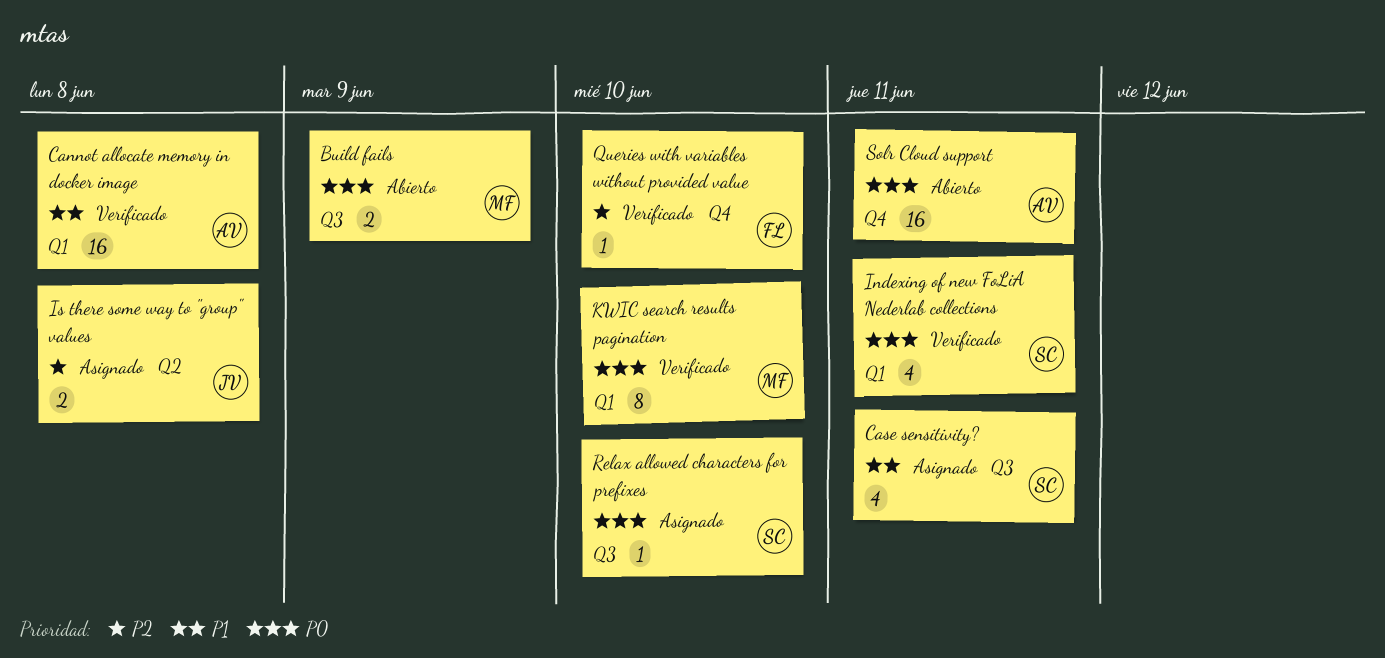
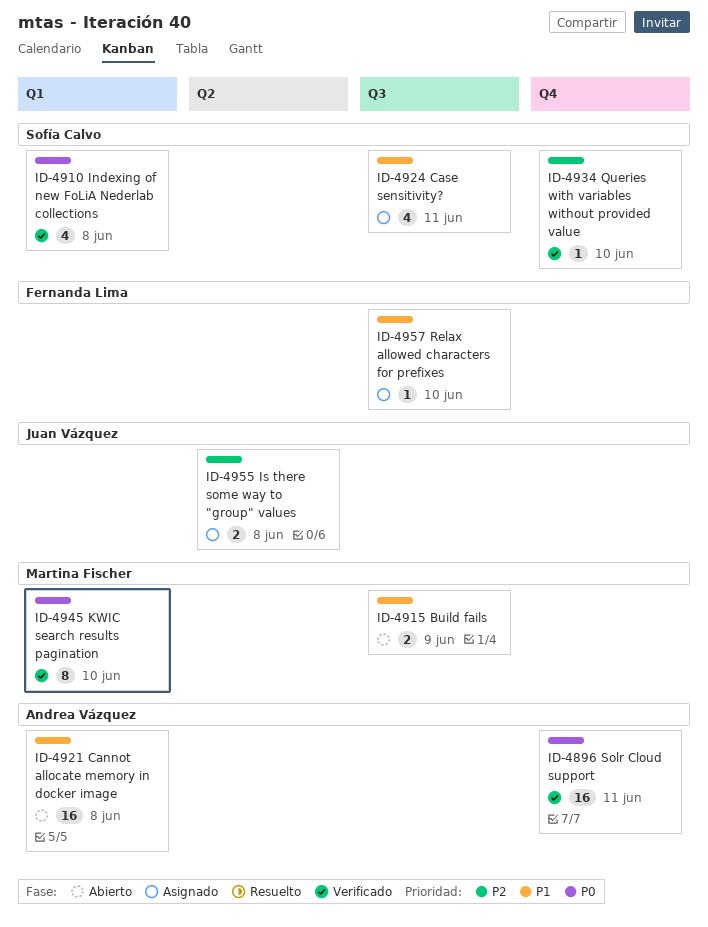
Build fails, priority: P0 -> P1
Cannot allocate memory in docker image, status: Verificado -> Abierto
Indexing of new FoLiA Nederlab collections, due: Jun 11 -> Jun 8
Queries with variables without provided value, owner: Fernanda Lima -> Sofía Calvo
Relax allowed characters for prefixes, owner: Sofía Calvo -> Fernanda Lima
Relax allowed characters for prefixes, priority: P0 -> P1
Solr Cloud support, status: Abierto -> Verificado

